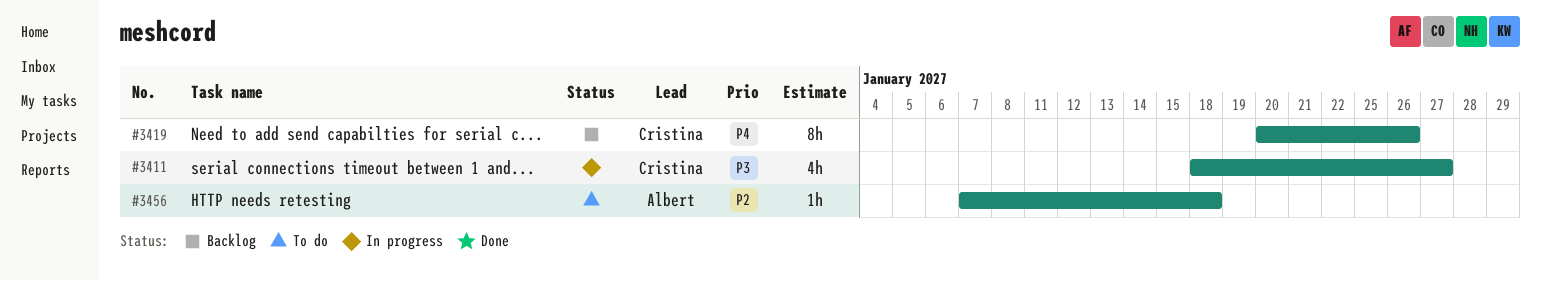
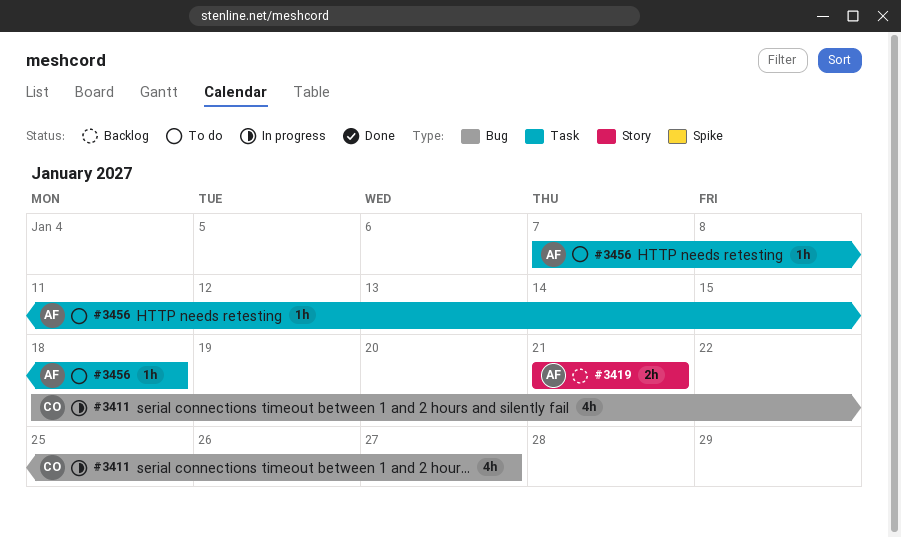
#3419, owner: Cristina -> Albert
#3419, estimate: 8h -> 2h
#3419, start: Jan 20 -> Jan 21
#3419, due: Jan 26 -> Jan 21

